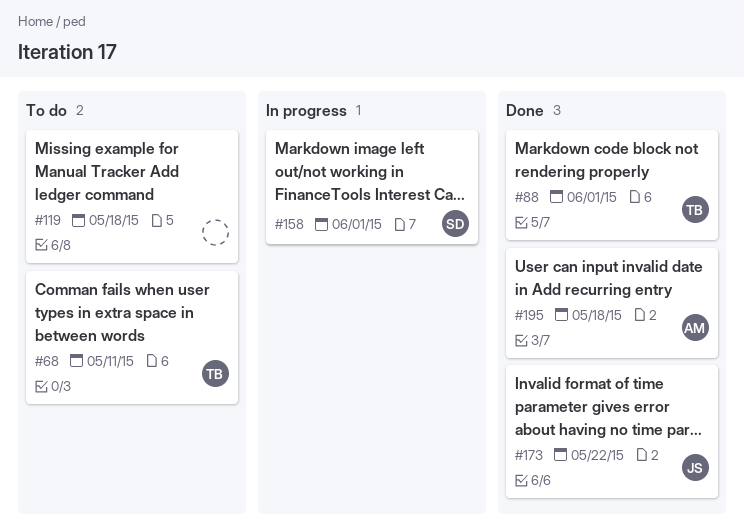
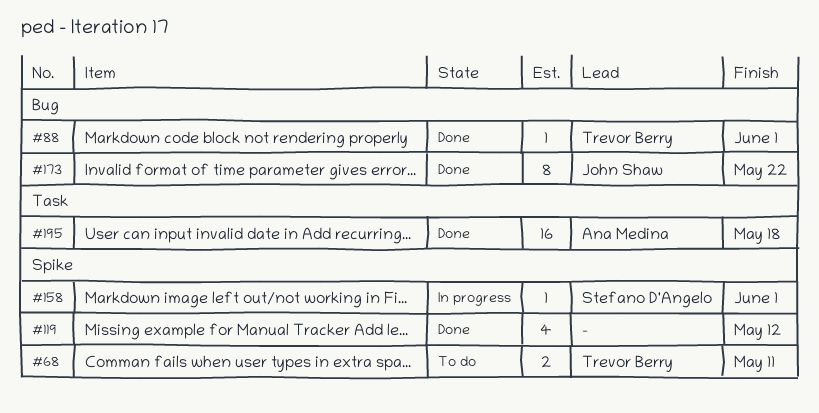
#119, status: To do -> Done
#119, due: May 18 -> May 12

